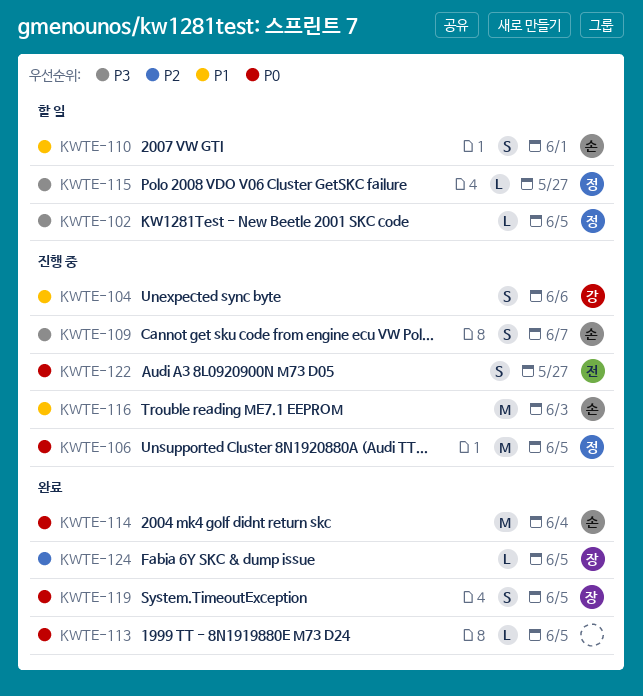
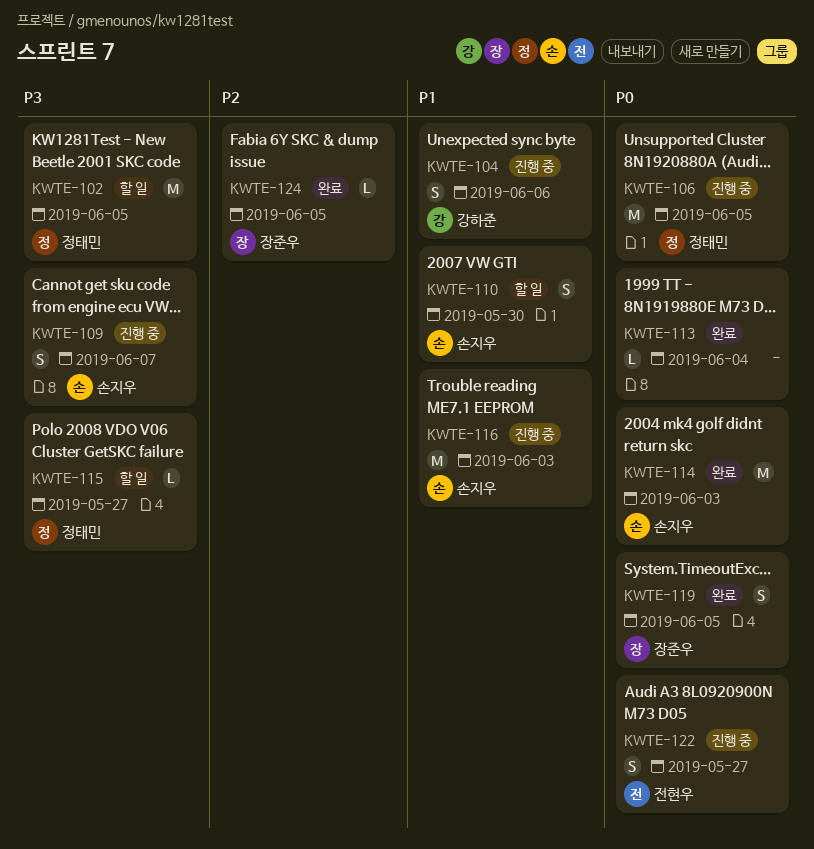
KWTE-102, estimate: L -> M
KWTE-110, due: Jun 1 -> May 30
KWTE-113, due: Jun 5 -> Jun 4
KWTE-114, due: Jun 4 -> Jun 3

